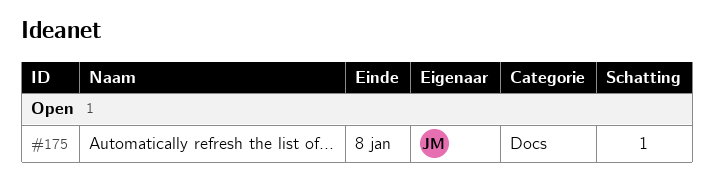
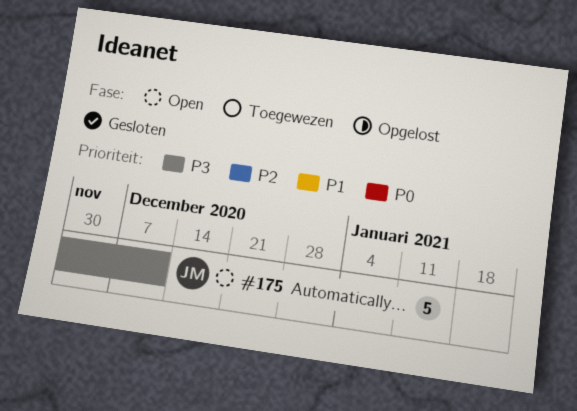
#175, estimate: 1 -> 5
#175, due: Jan 8 -> Dec 11

